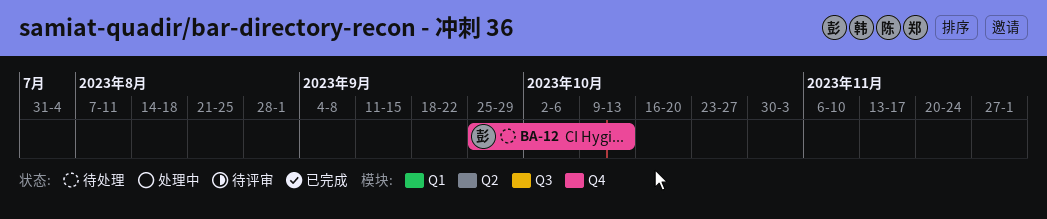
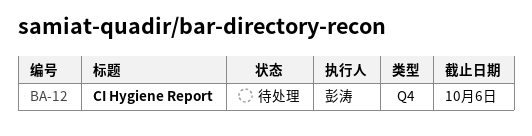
BA-12, due: Oct 13 -> Oct 6

